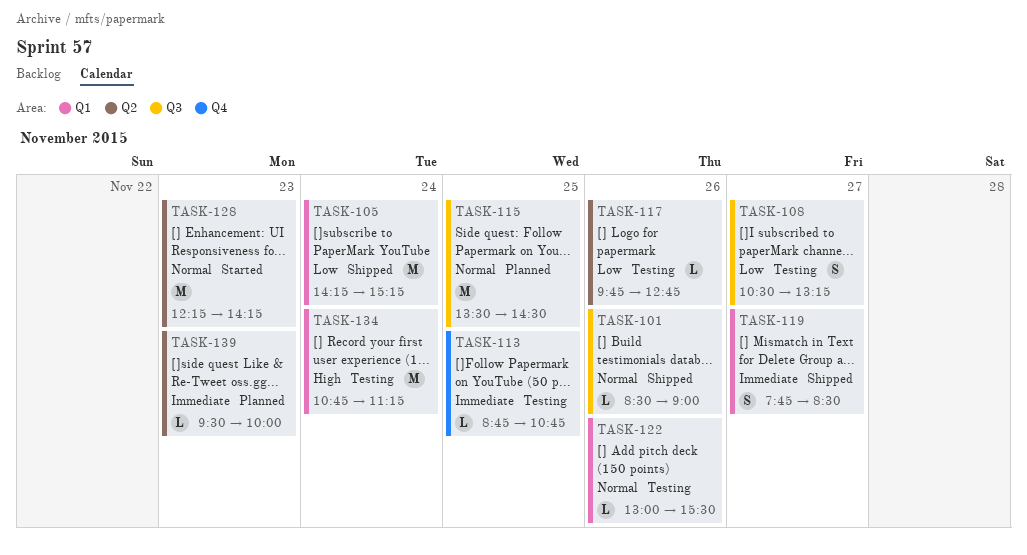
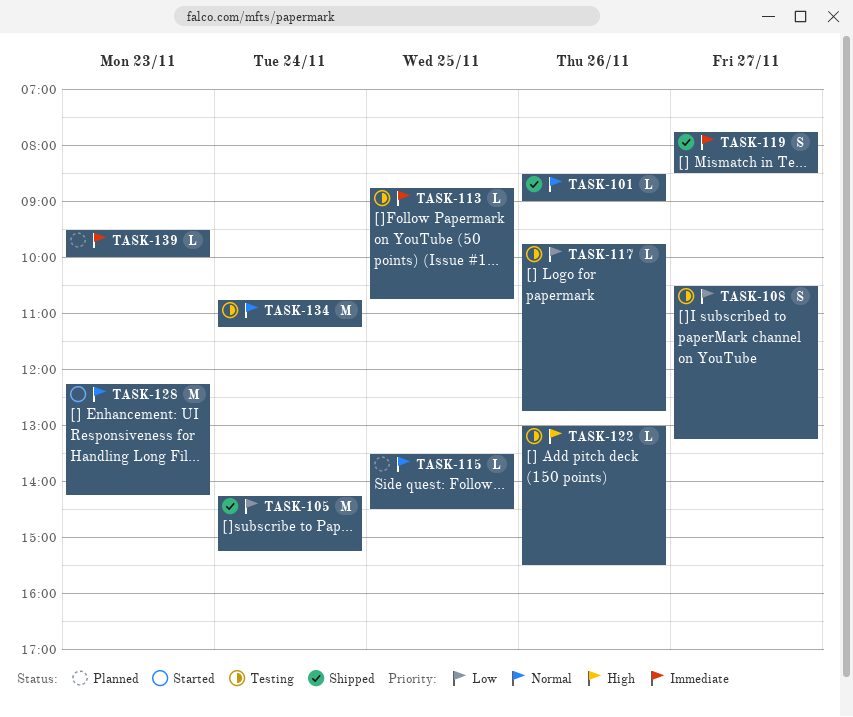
TASK-115, estimate: M -> L
TASK-122, priority: Normal -> High
TASK-134, priority: High -> Normal

